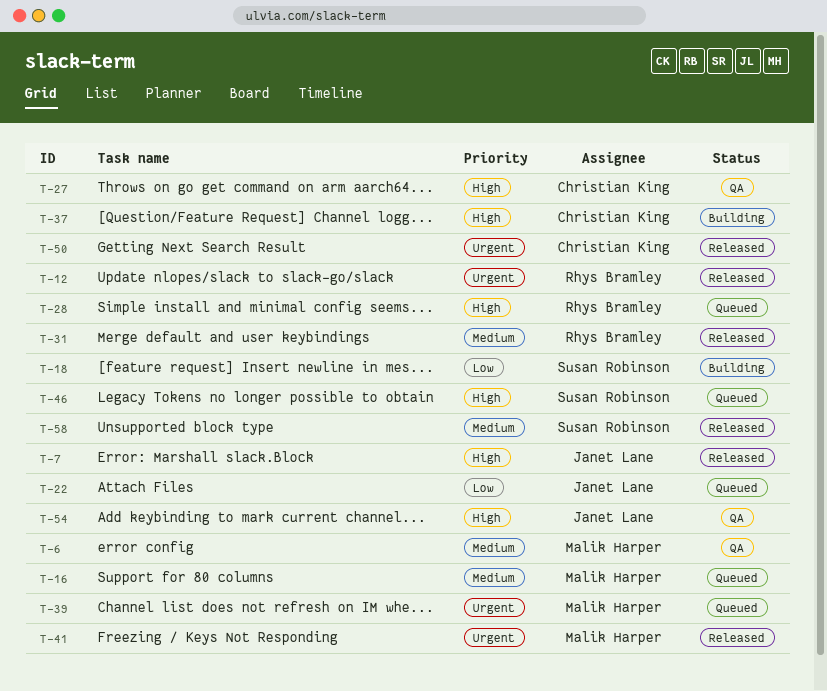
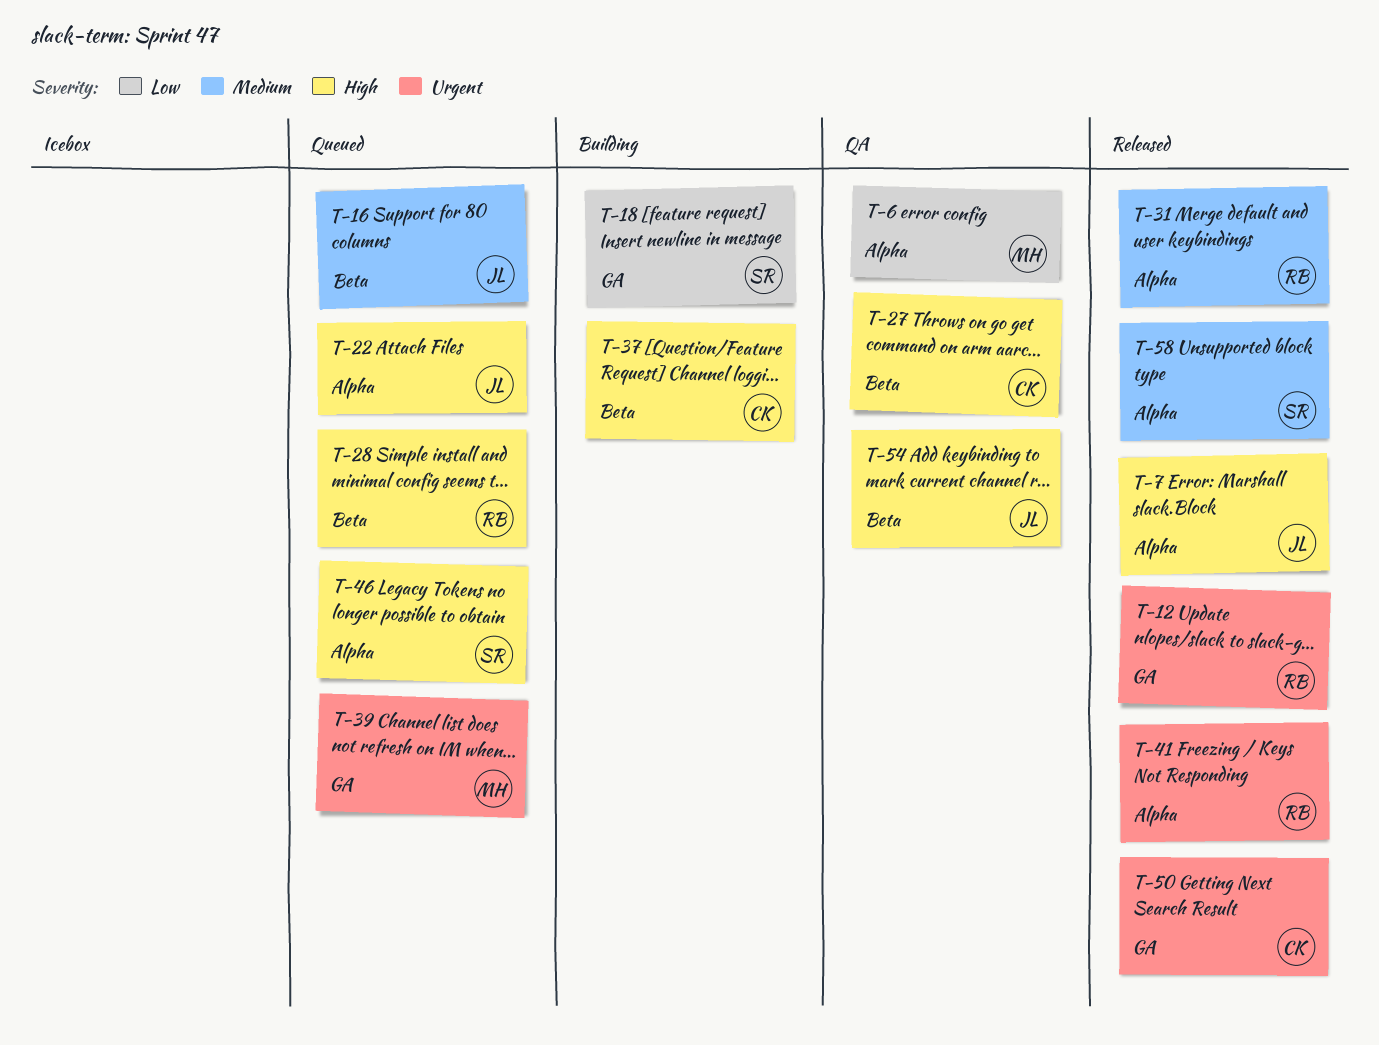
T-6, priority: Medium -> Low
T-16, owner: Malik Harper -> Janet Lane
T-22, priority: Low -> High
T-41, owner: Malik Harper -> Rhys Bramley

